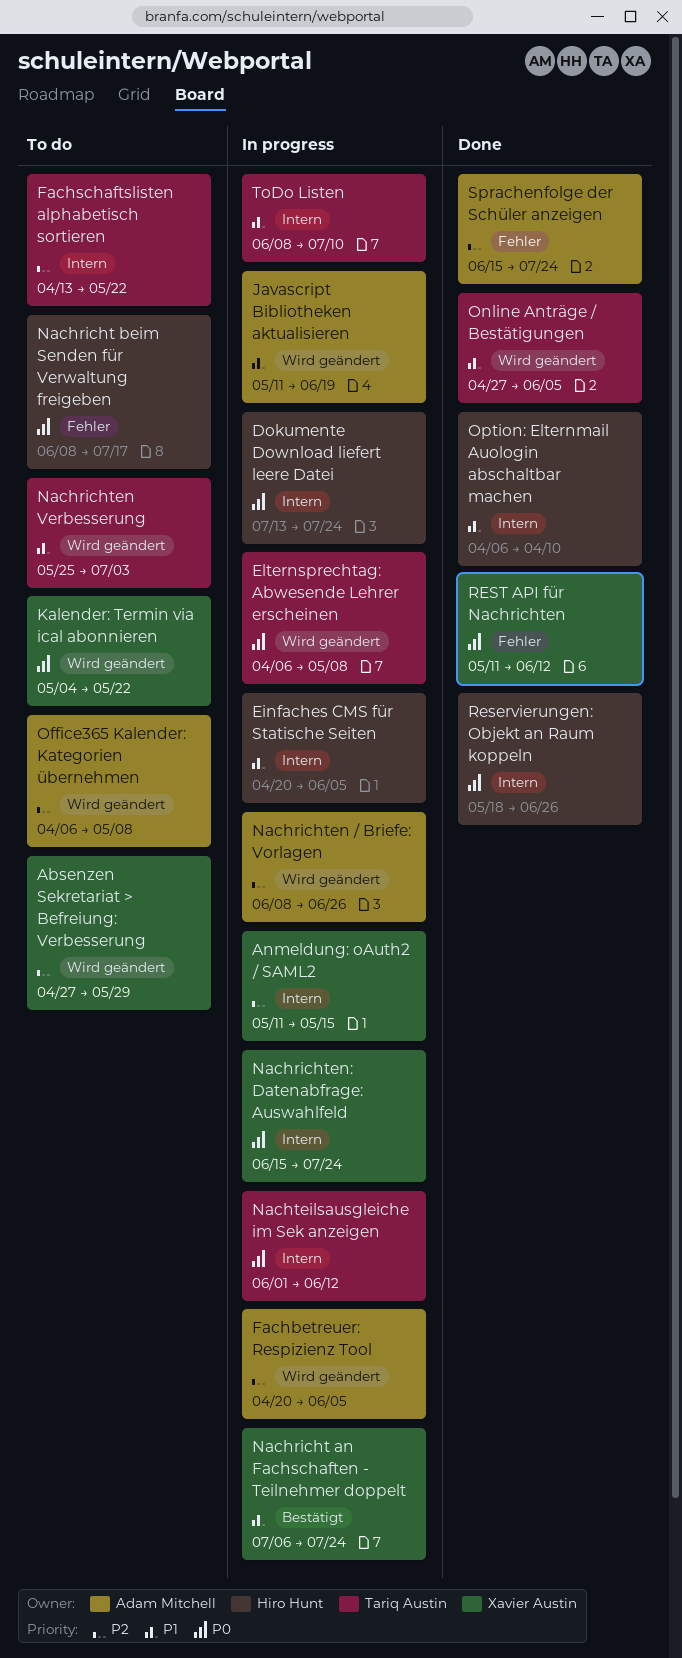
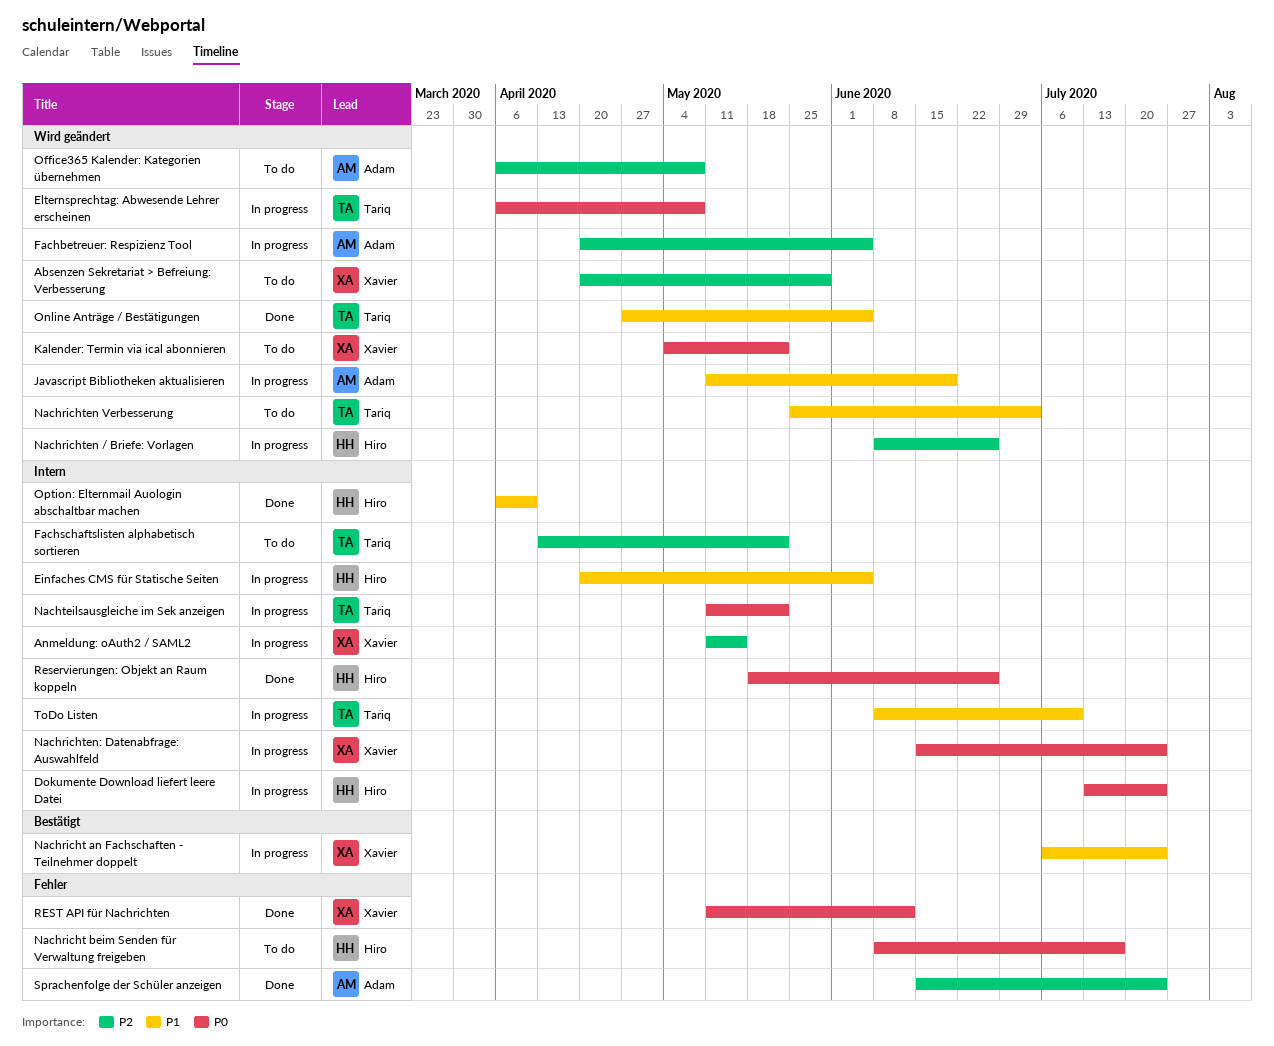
Absenzen Sekretariat > Befreiung: Verbesserung, start: Apr 27 -> Apr 20
Nachrichten / Briefe: Vorlagen, owner: Adam Mitchell -> Hiro Hunt
Nachteilsausgleiche im Sek anzeigen, start: Jun 1 -> May 11
Nachteilsausgleiche im Sek anzeigen, due: Jun 12 -> May 22

